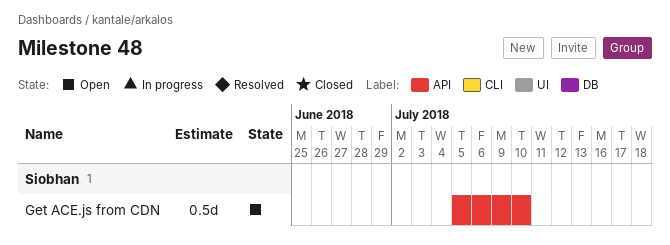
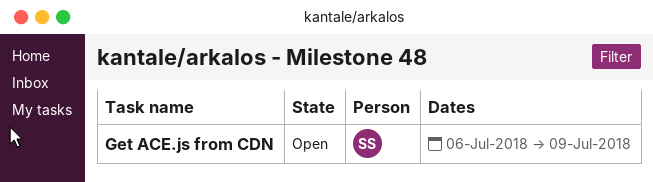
Get ACE.js from CDN, start: Jul 5 -> Jul 6
Get ACE.js from CDN, due: Jul 10 -> Jul 9

